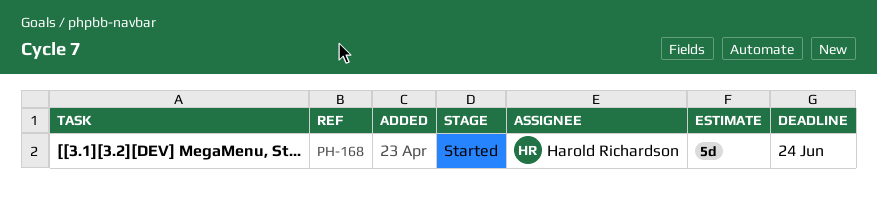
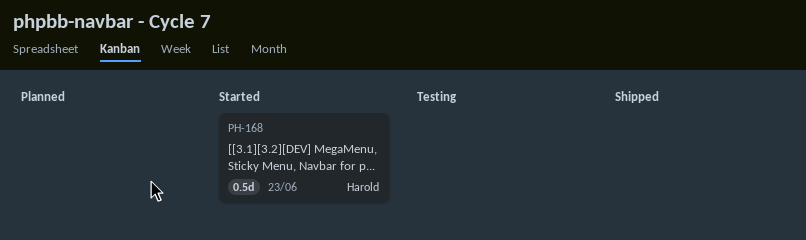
PH-168, estimate: 5d -> 0.5d
PH-168, due: Jun 24 -> Jun 23

